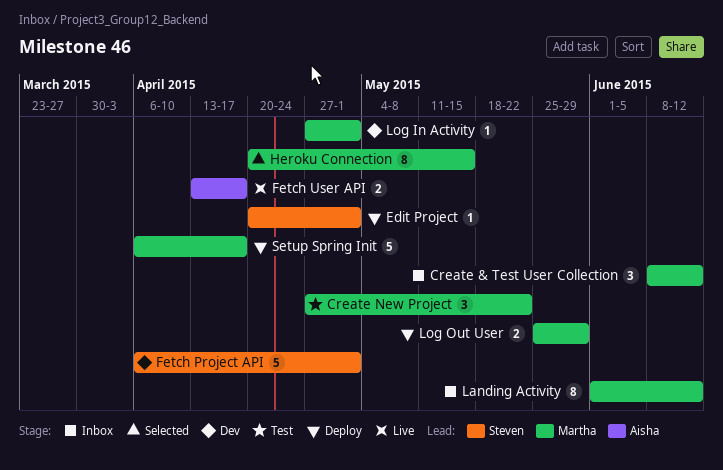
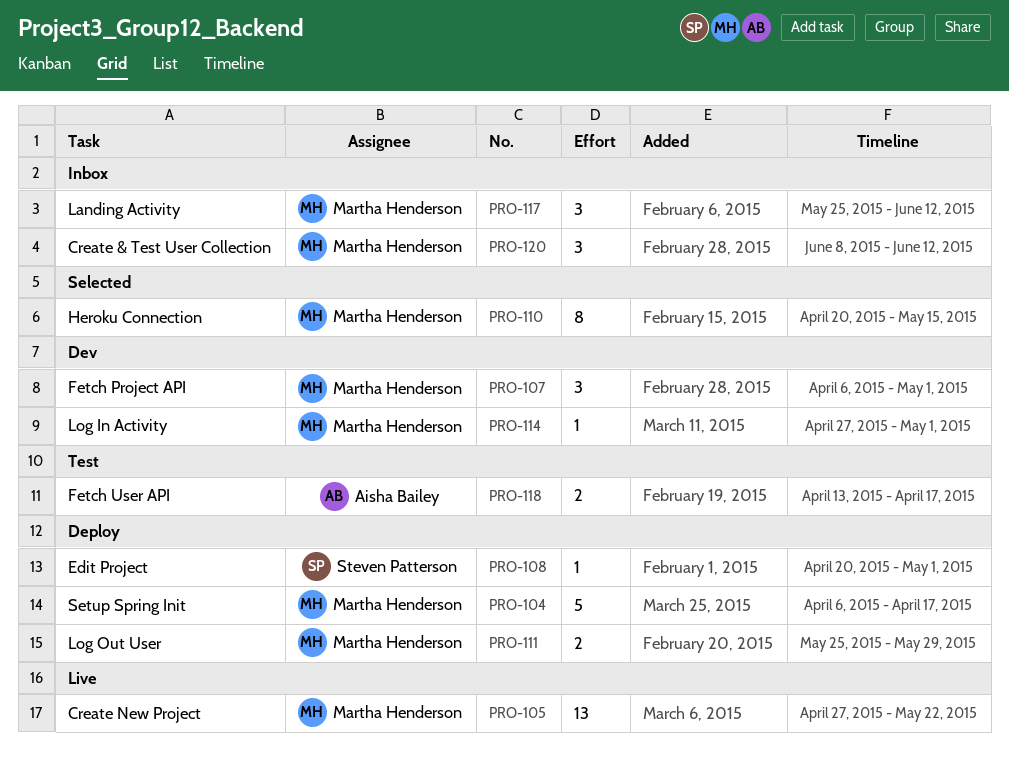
Create New Project, status: Test -> Live
Create New Project, estimate: 3 -> 13
Fetch Project API, owner: Steven Patterson -> Martha Henderson
Fetch Project API, estimate: 5 -> 3
Fetch User API, status: Live -> Test
Landing Activity, estimate: 8 -> 3
Landing Activity, start: Jun 1 -> May 25

